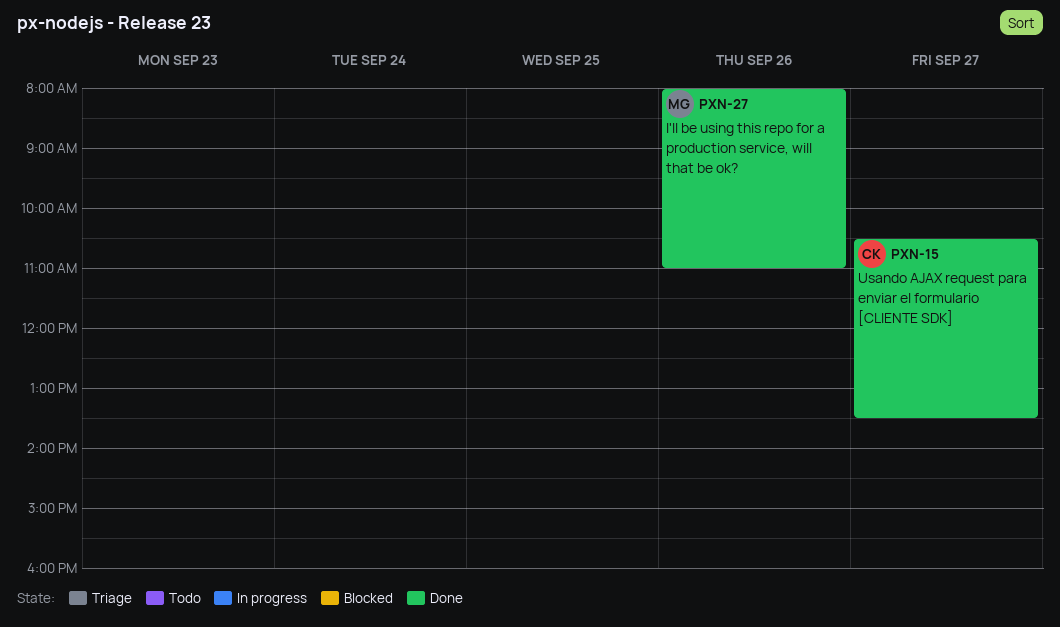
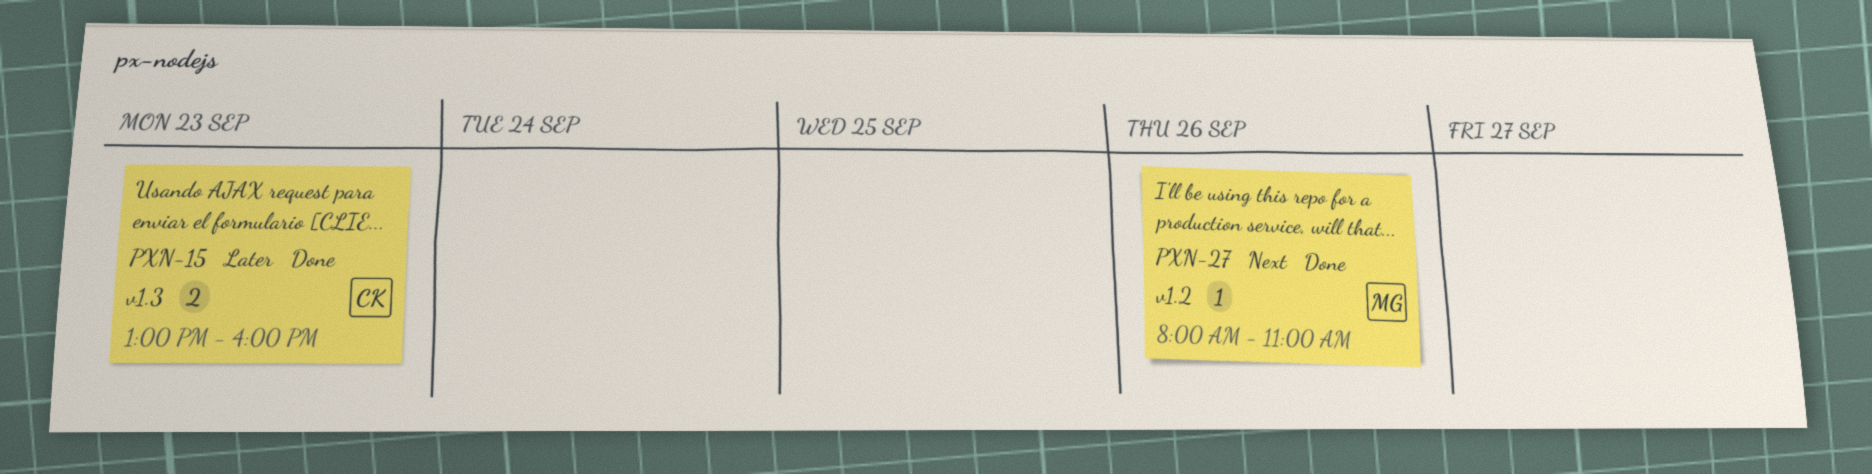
PXN-15, day: Sep 27 -> Sep 23
PXN-15, begins: 10:30 -> 13:00
PXN-15, ends: 13:30 -> 16:00

